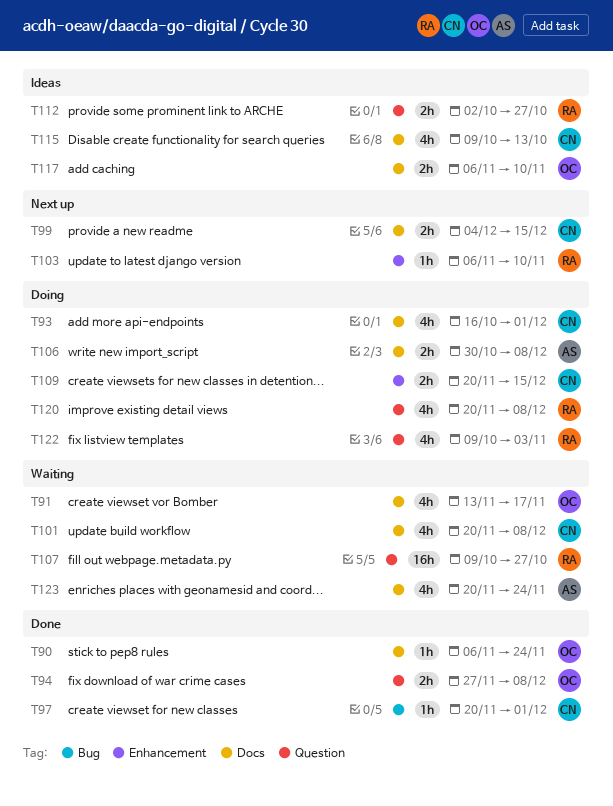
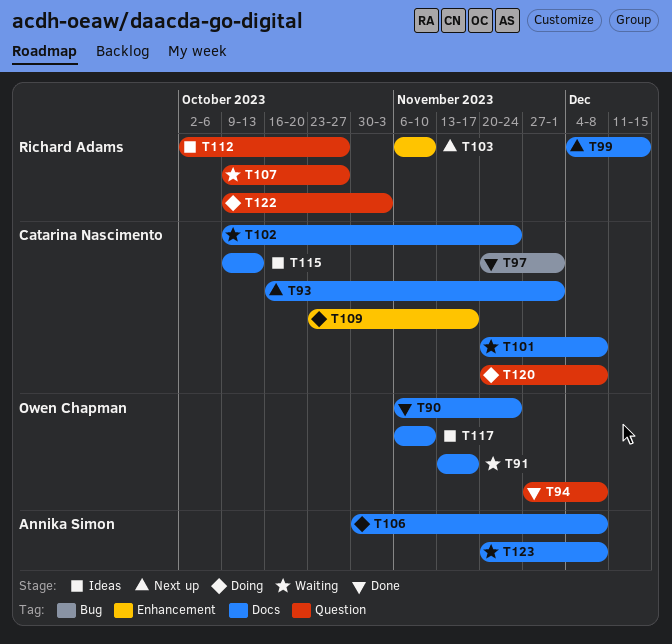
T93, status: Doing -> Next up
T99, owner: Catarina Nascimento -> Richard Adams
T102: none -> present
T109, start: Nov 20 -> Oct 23
T109, due: Dec 15 -> Nov 17
T120, owner: Richard Adams -> Catarina Nascimento
T123, due: Nov 24 -> Dec 8

